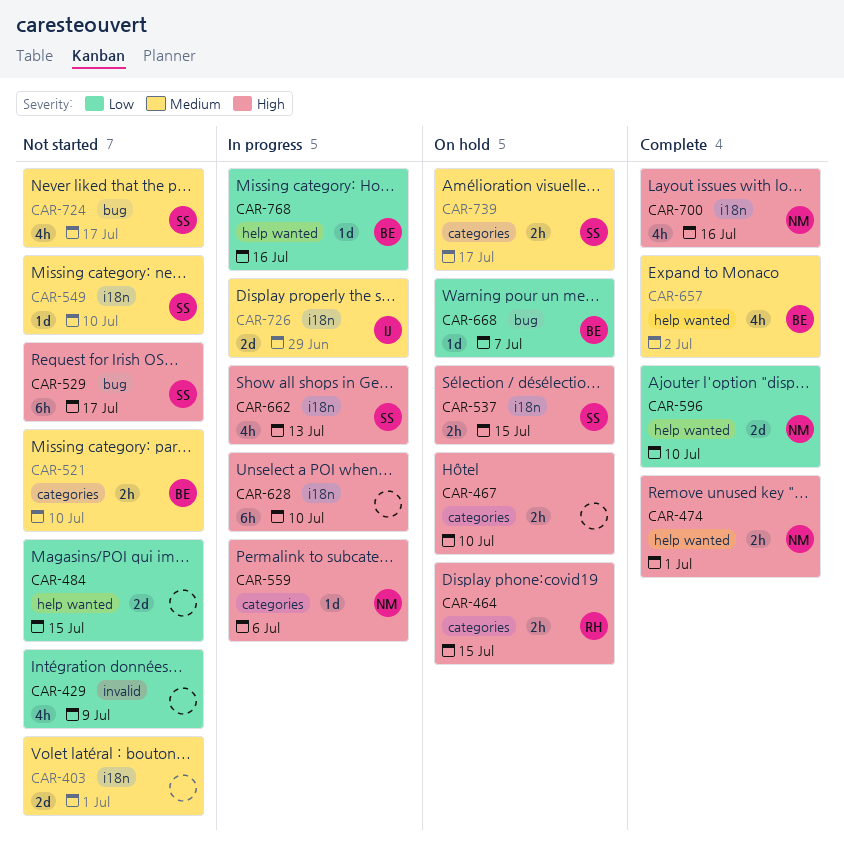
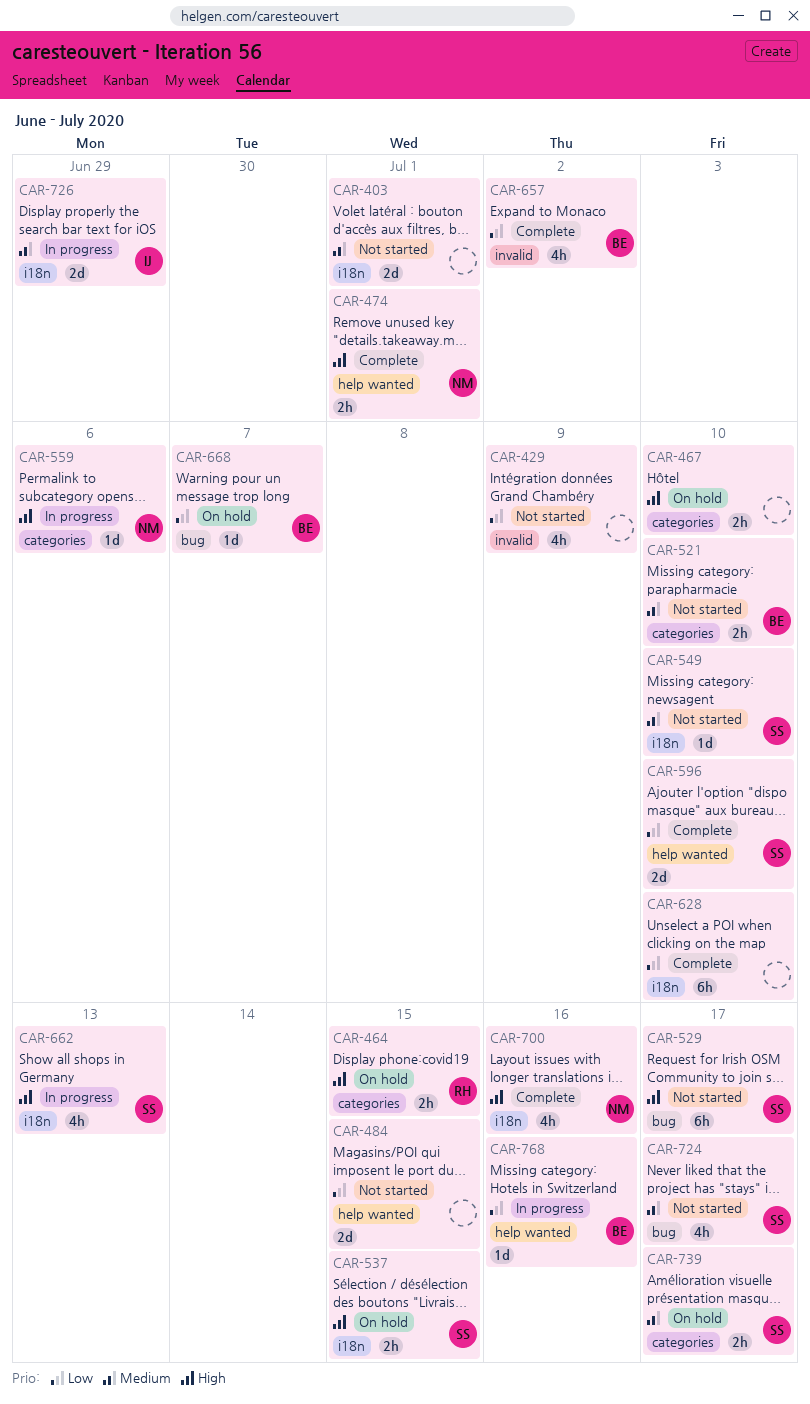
CAR-596, owner: NM -> SS
CAR-628, status: In progress -> Complete
CAR-628, priority: High -> Low
CAR-657, priority: Medium -> Low
CAR-657, label: help wanted -> invalid

